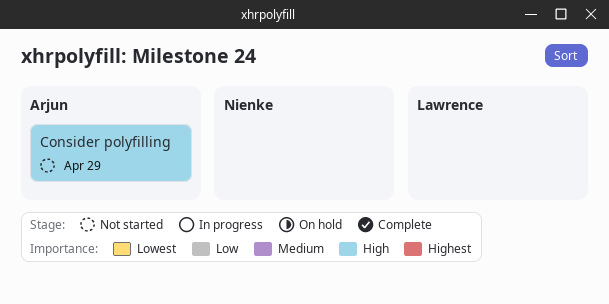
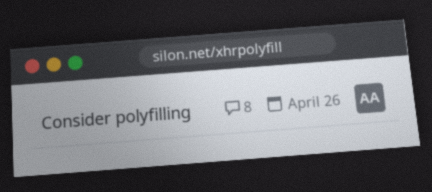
Consider polyfilling, due: Apr 29 -> Apr 26

